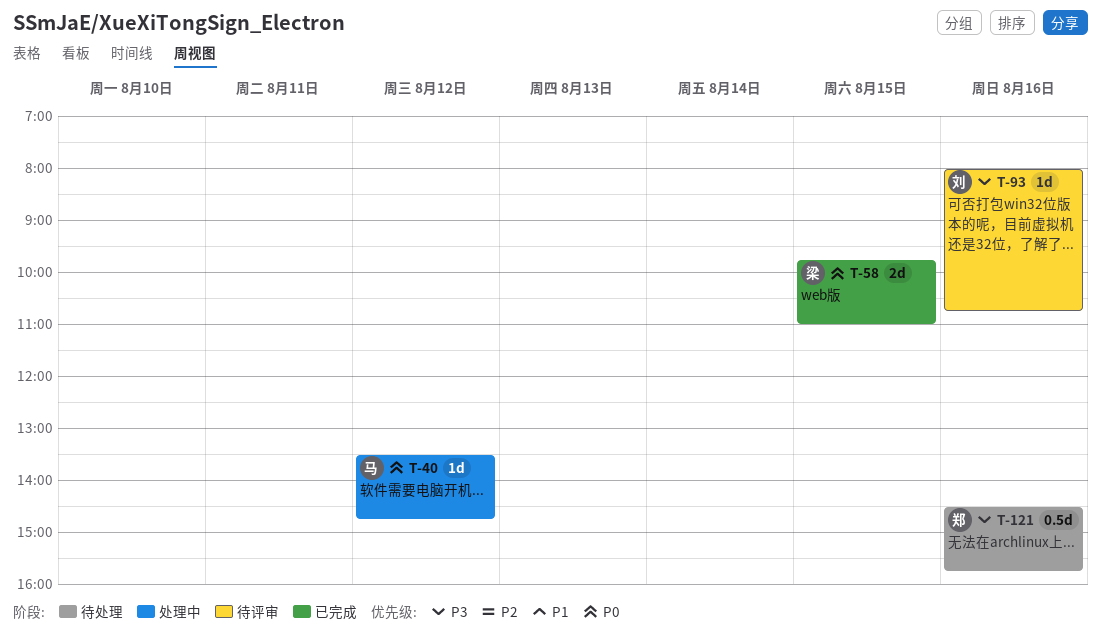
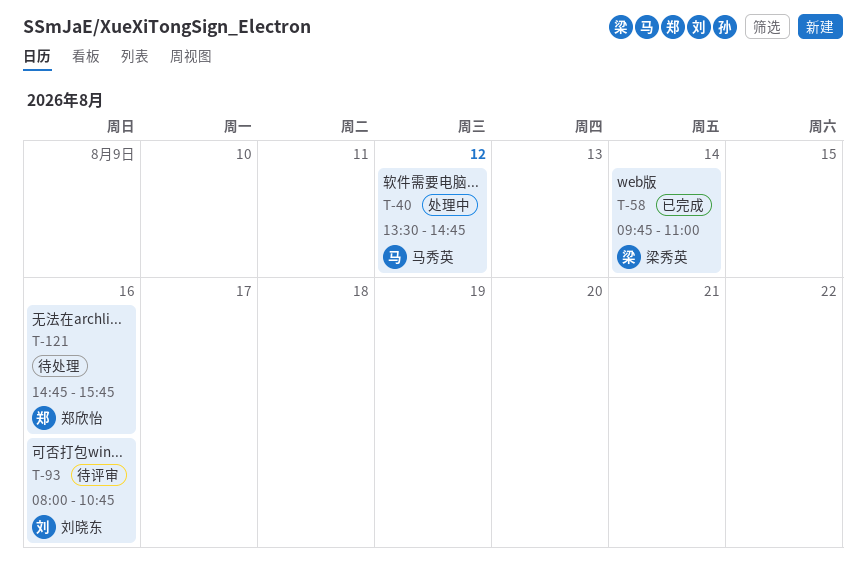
T-58, day: Aug 15 -> Aug 14
T-121, begins: 14:30 -> 14:45

